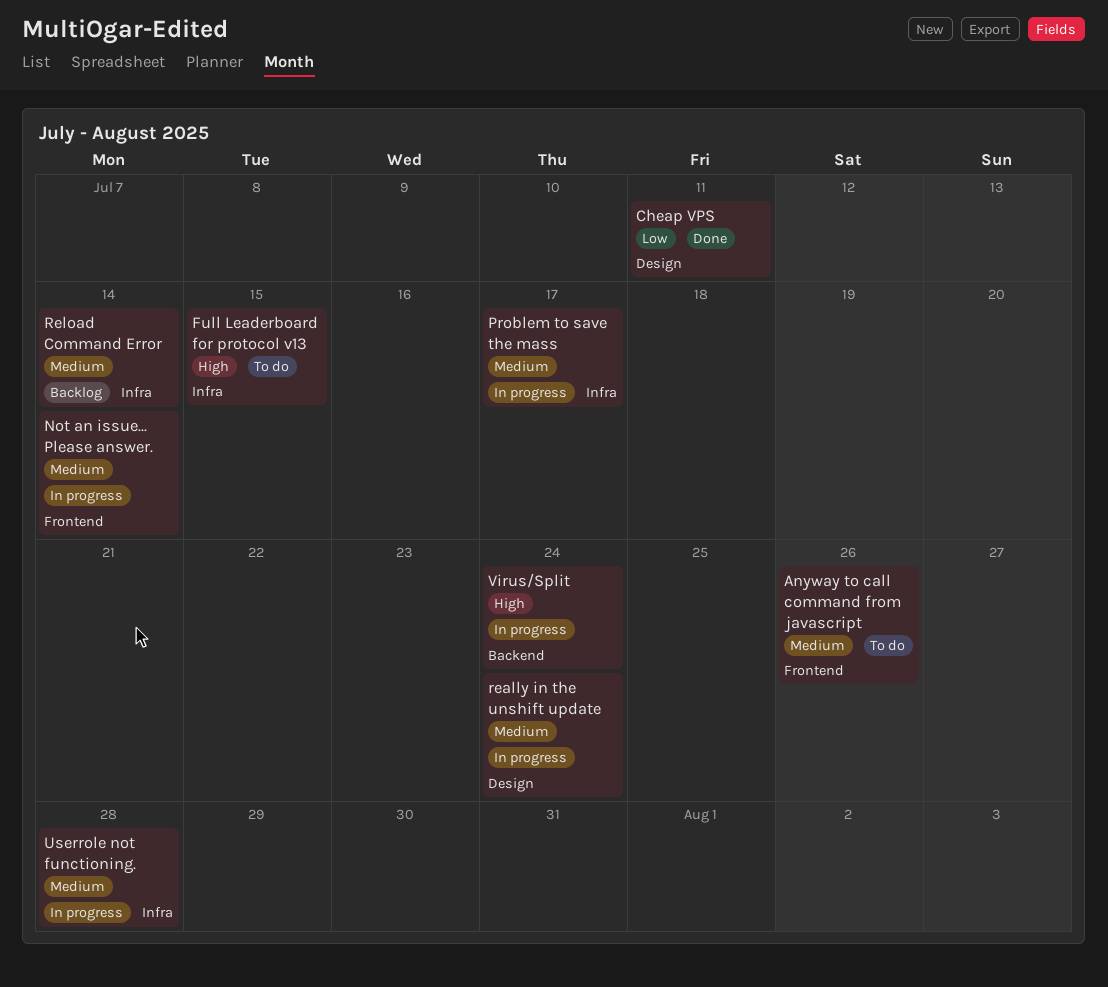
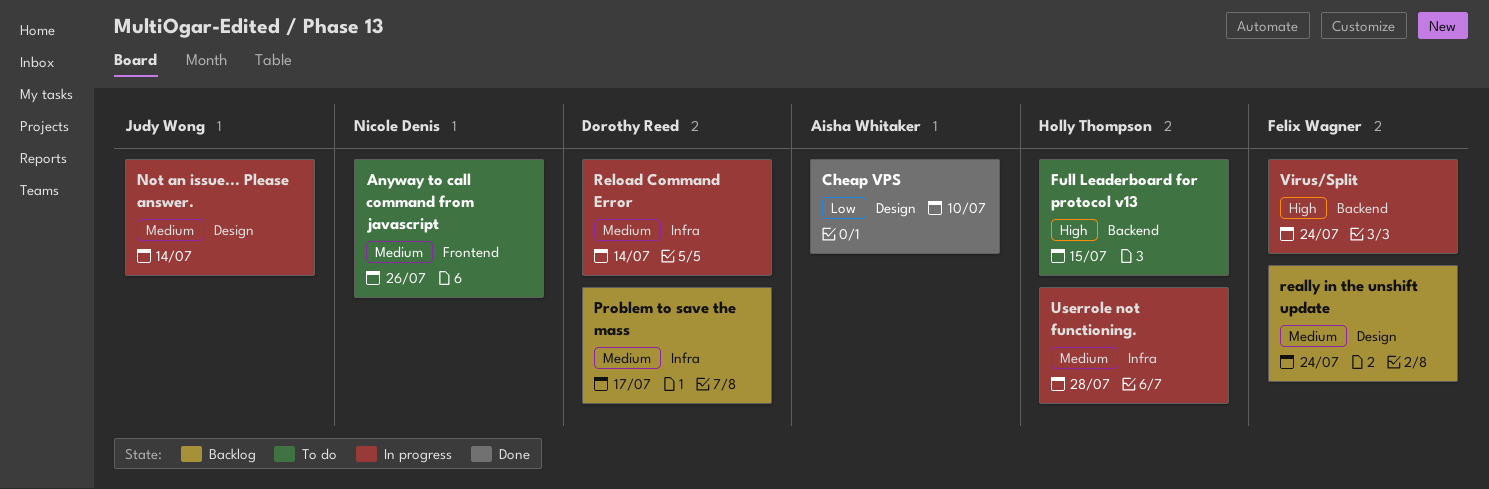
Cheap VPS, due: Jul 11 -> Jul 10
Full Leaderboard for protocol v13, label: Infra -> Backend
Not an issue... Please answer., label: Frontend -> Design
Problem to save the mass, status: In progress -> Backlog
really in the unshift update, status: In progress -> Backlog
Reload Command Error, status: Backlog -> In progress

